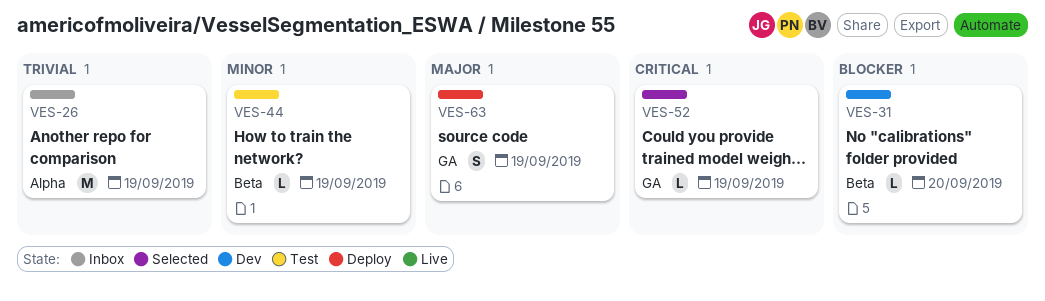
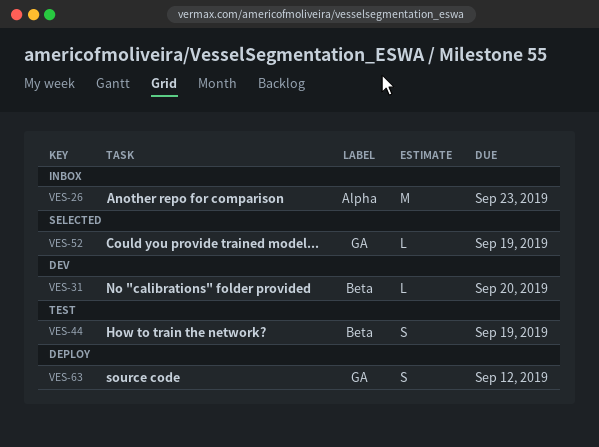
VES-26, due: Sep 19 -> Sep 23
VES-44, estimate: L -> S
VES-63, due: Sep 19 -> Sep 12

